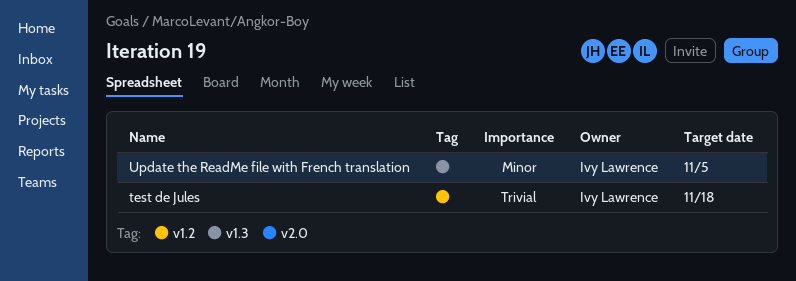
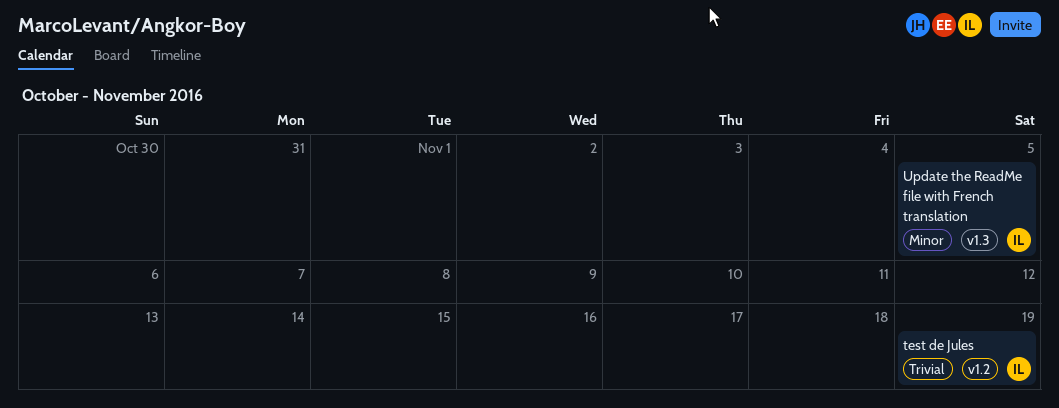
test de Jules, due: Nov 18 -> Nov 19

